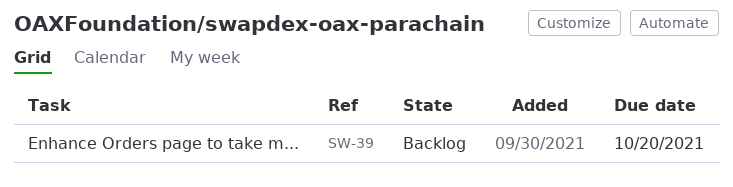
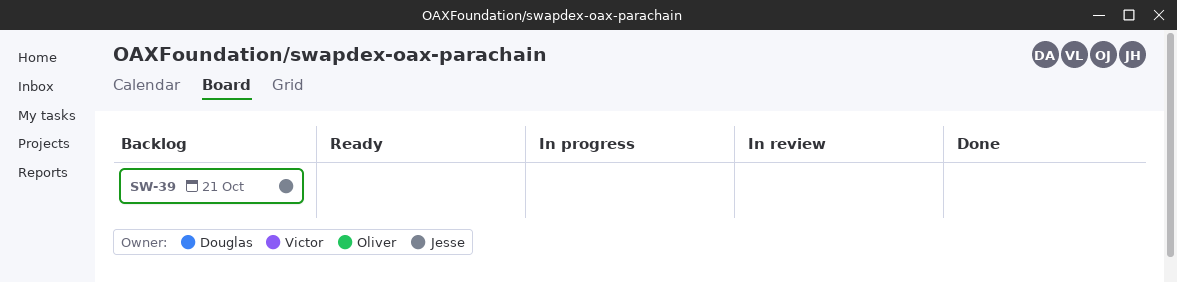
SW-39, due: Oct 20 -> Oct 21

